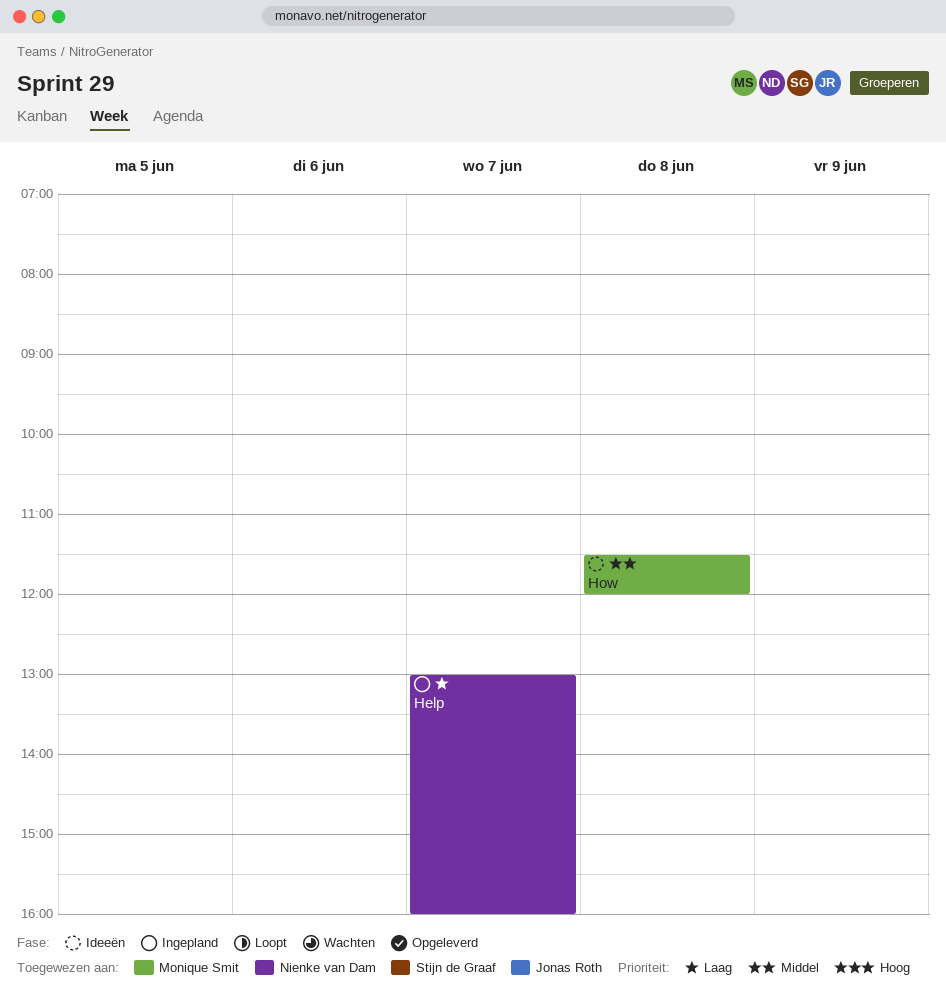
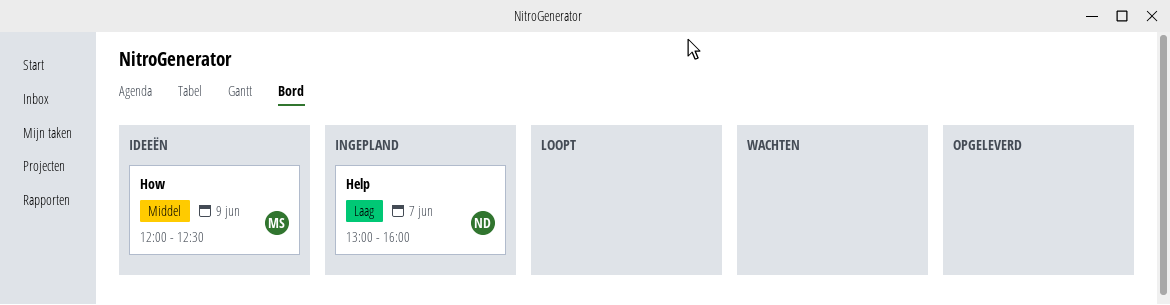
How, day: Jun 8 -> Jun 9
How, begins: 11:30 -> 12:00
How, ends: 12:00 -> 12:30

